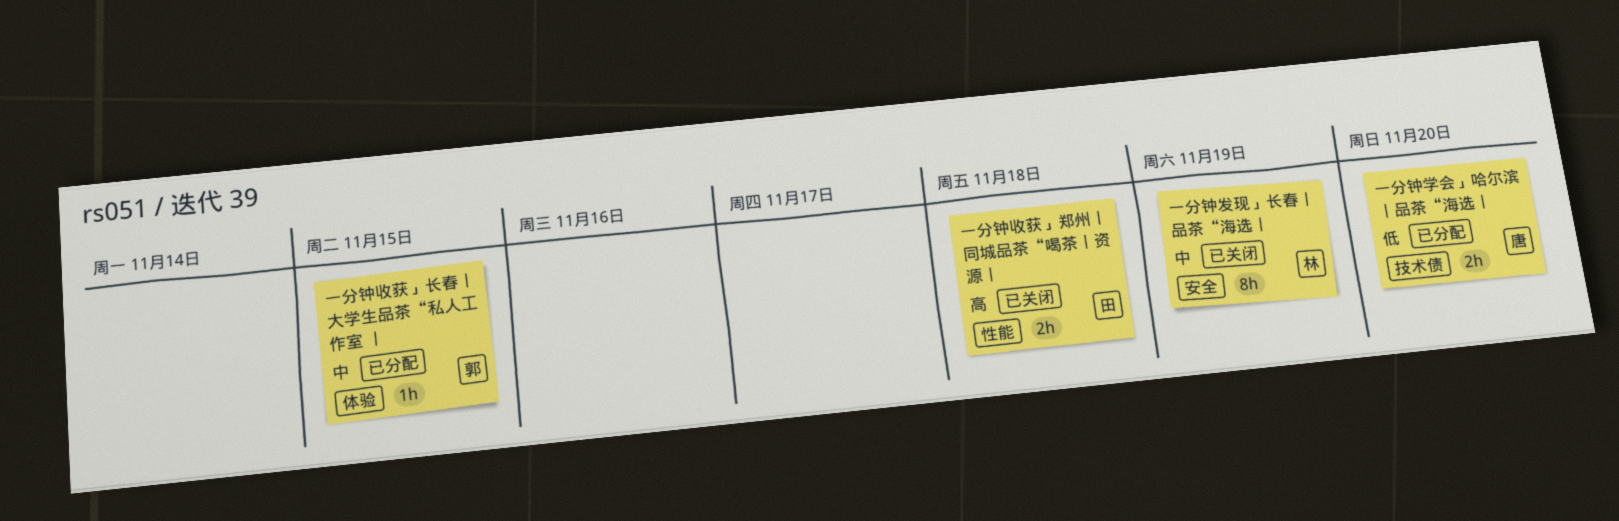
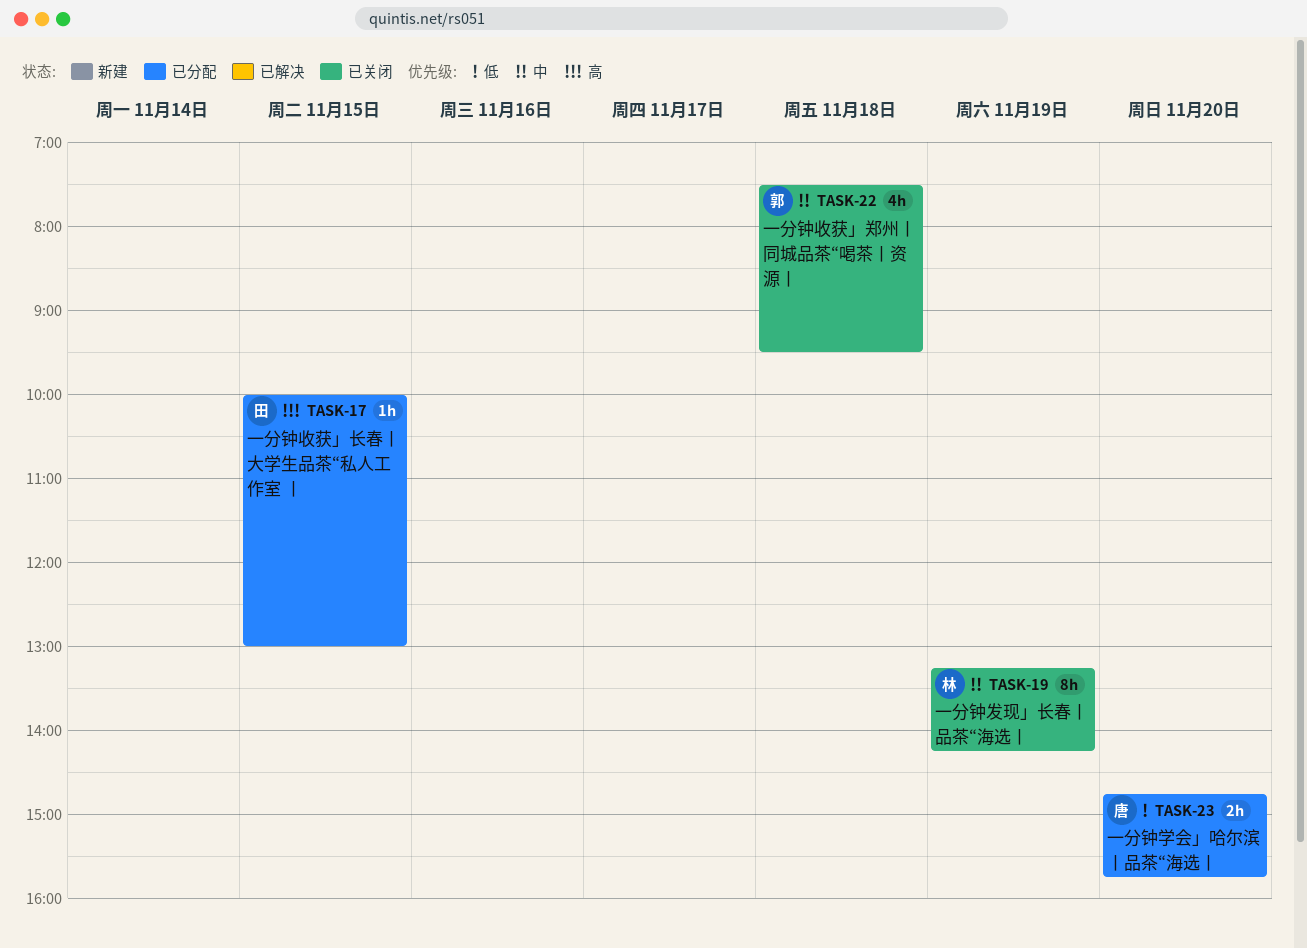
一分钟收获」郑州丨同城品茶“喝茶丨资源丨, owner: 田 -> 郭
一分钟收获」郑州丨同城品茶“喝茶丨资源丨, priority: 高 -> 中
一分钟收获」郑州丨同城品茶“喝茶丨资源丨, estimate: 2h -> 4h
一分钟收获」长春丨大学生品茶“私人工作室 丨, owner: 郭 -> 田
一分钟收获」长春丨大学生品茶“私人工作室 丨, priority: 中 -> 高

